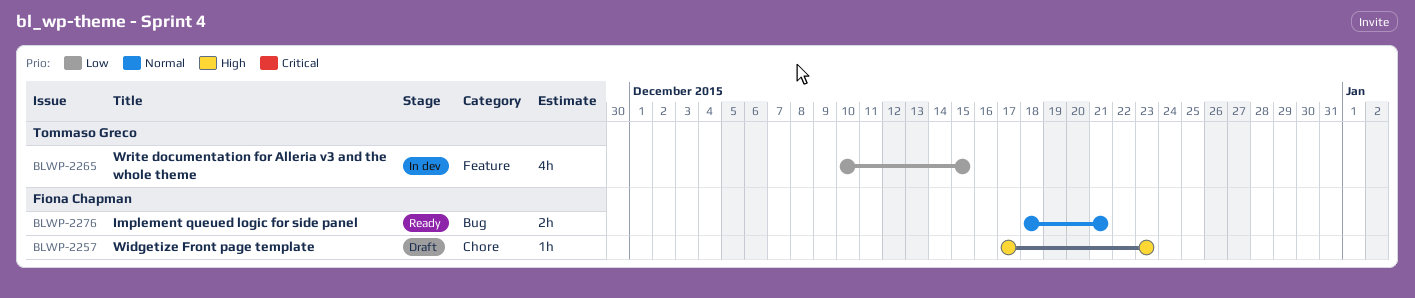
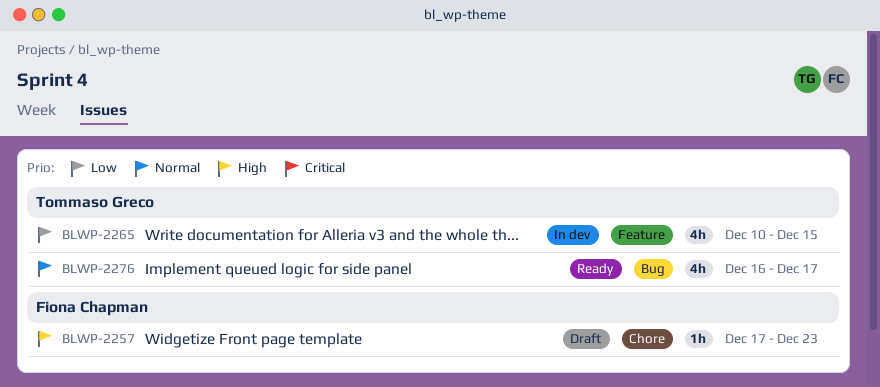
BLWP-2276, owner: Fiona Chapman -> Tommaso Greco
BLWP-2276, estimate: 2h -> 4h
BLWP-2276, start: Dec 18 -> Dec 16
BLWP-2276, due: Dec 21 -> Dec 17

